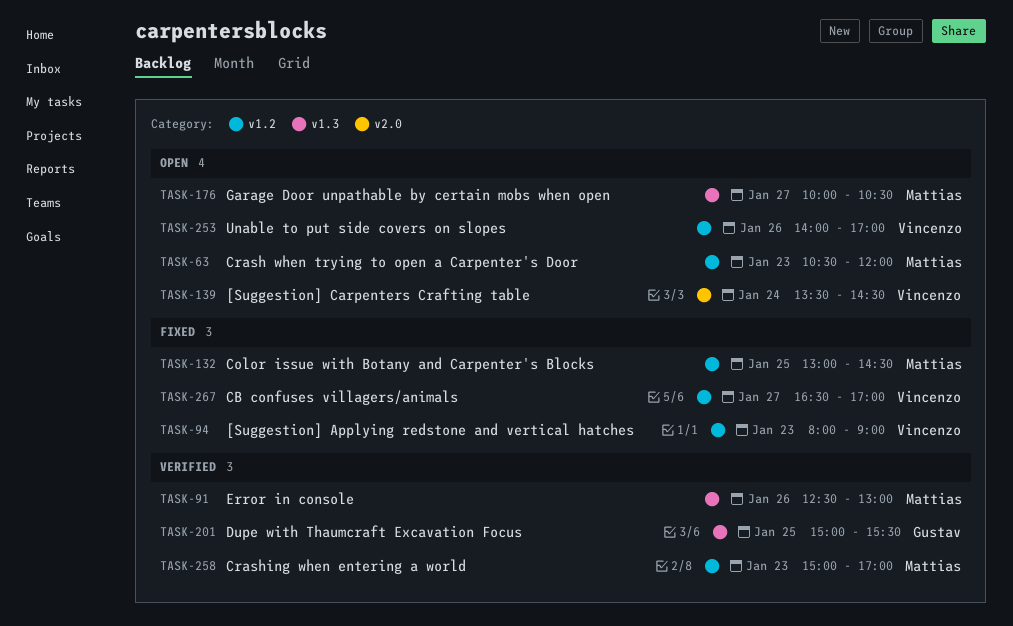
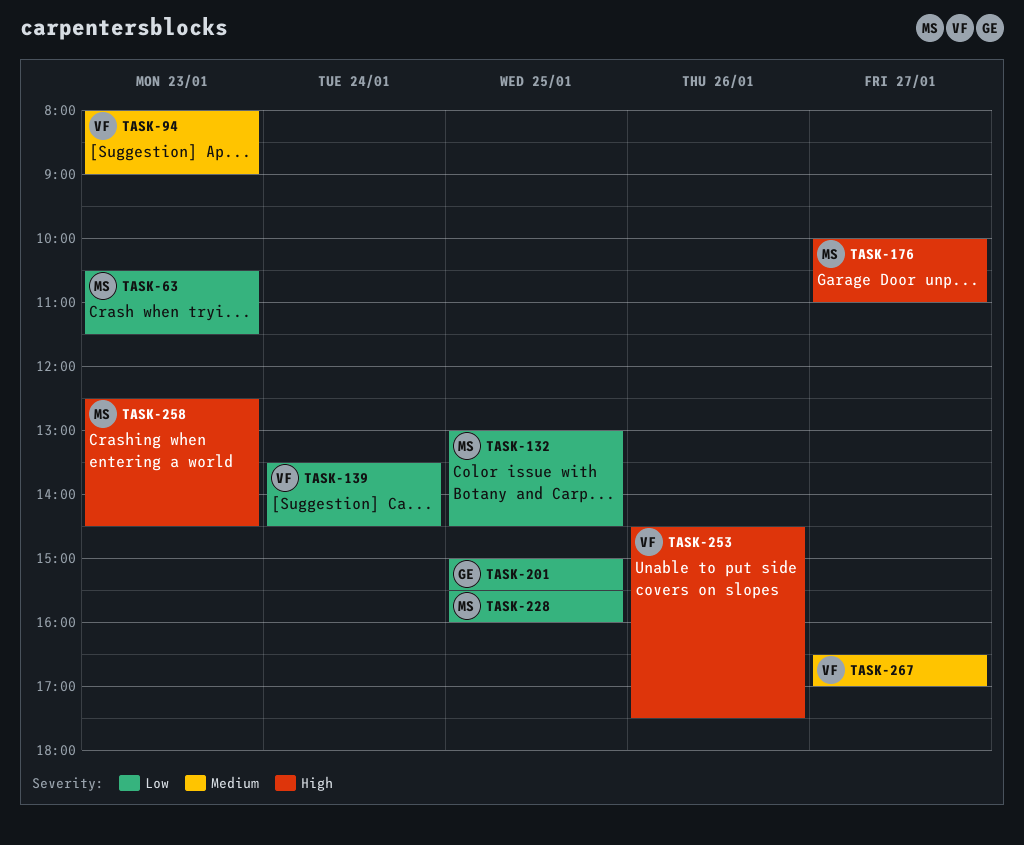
TASK-63, ends: 12:00 -> 11:30
TASK-91: present -> none
TASK-176, ends: 10:30 -> 11:00
TASK-228: none -> present
TASK-253, begins: 14:00 -> 14:30
TASK-253, ends: 17:00 -> 17:30
TASK-258, begins: 15:00 -> 12:30
TASK-258, ends: 17:00 -> 14:30

